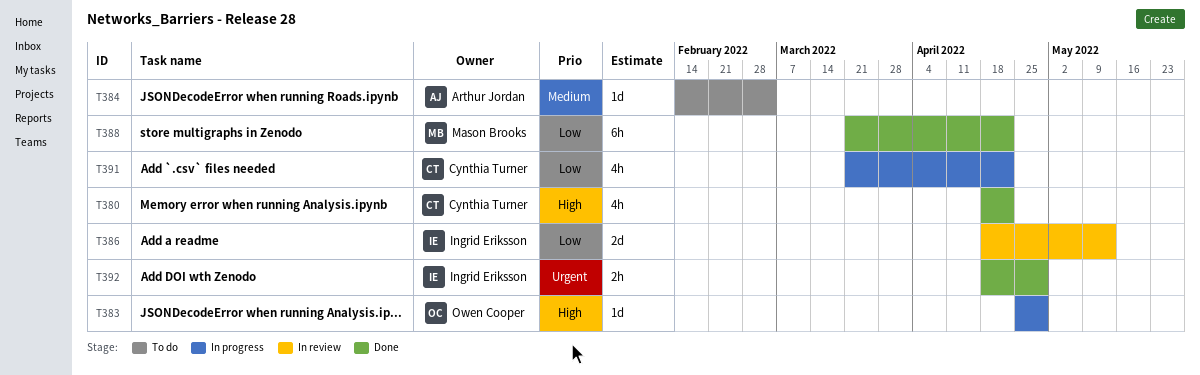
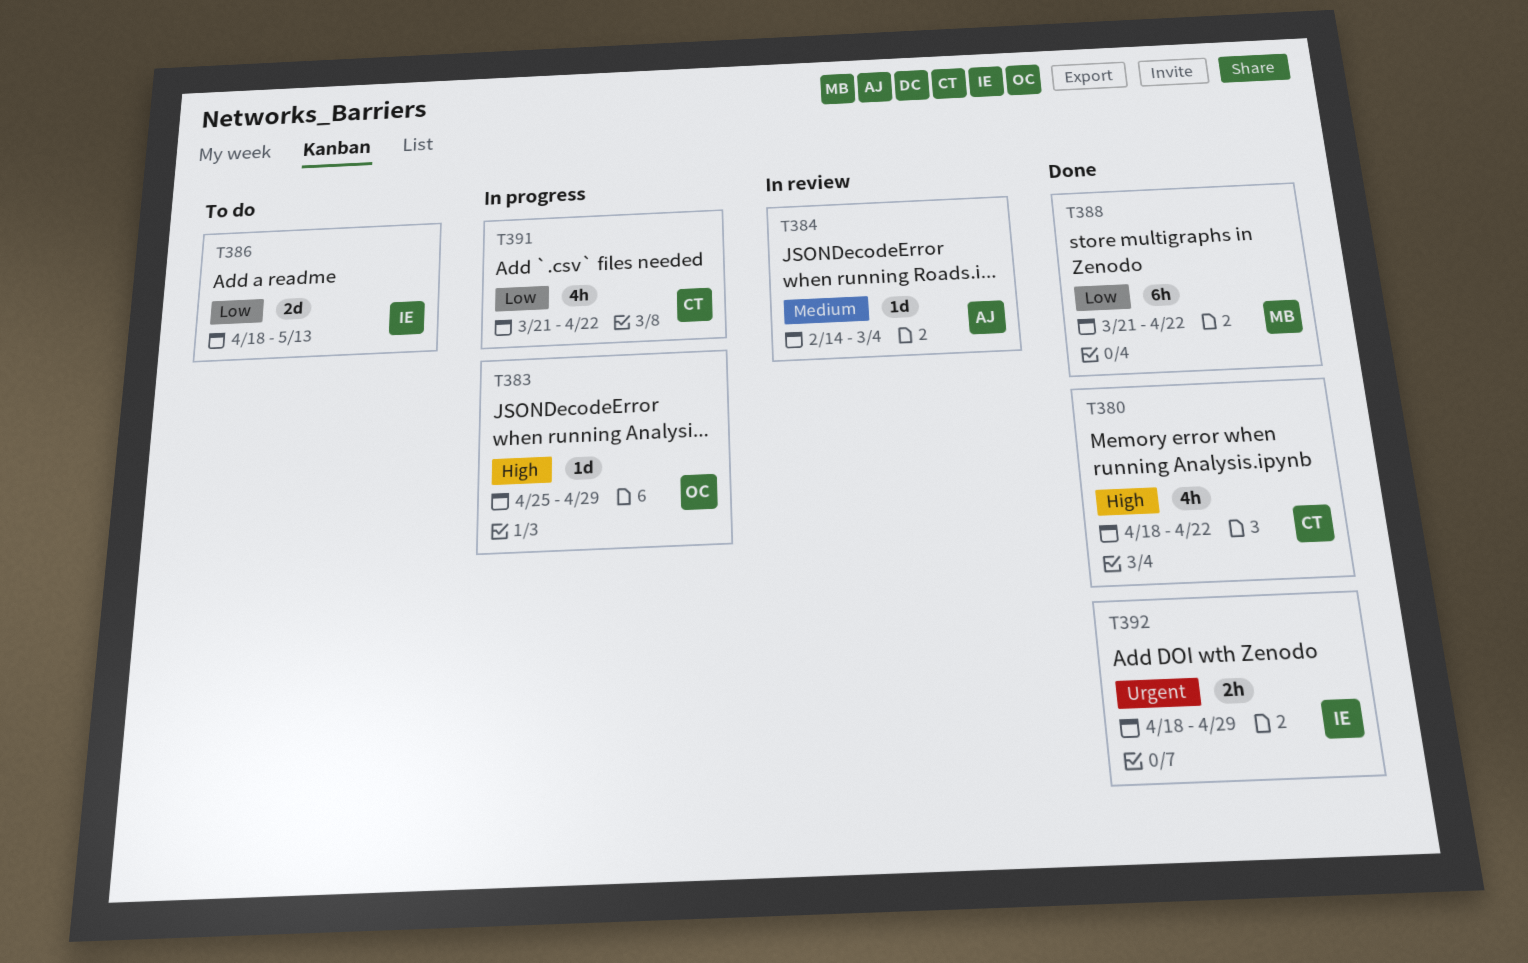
T384, status: To do -> In review
T386, status: In review -> To do

